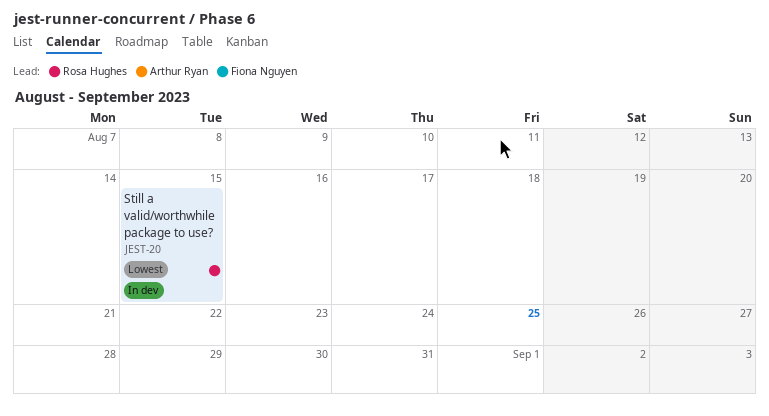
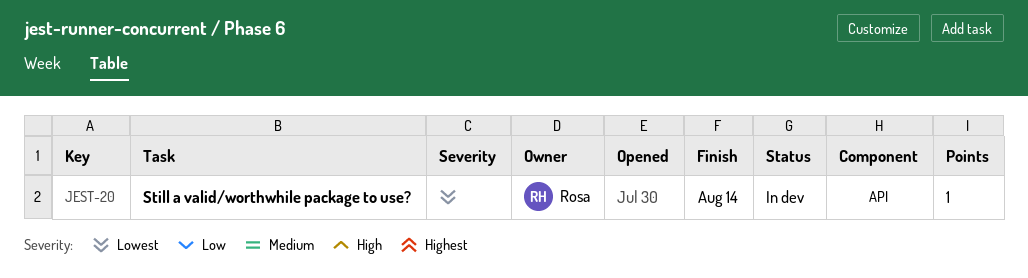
JEST-20, due: Aug 15 -> Aug 14

